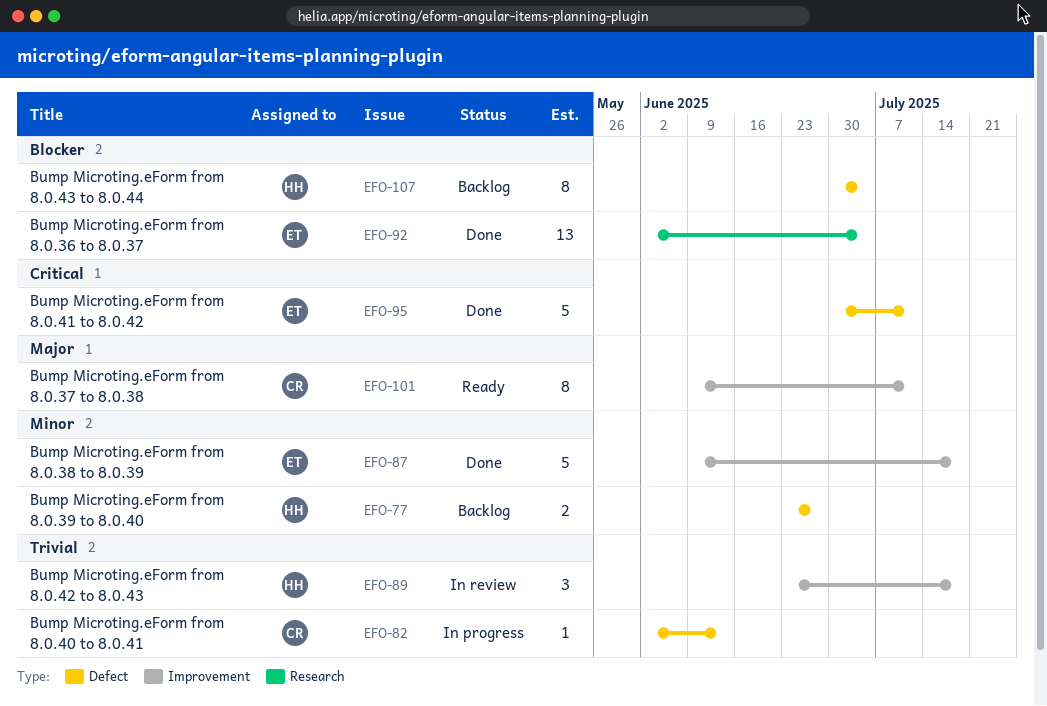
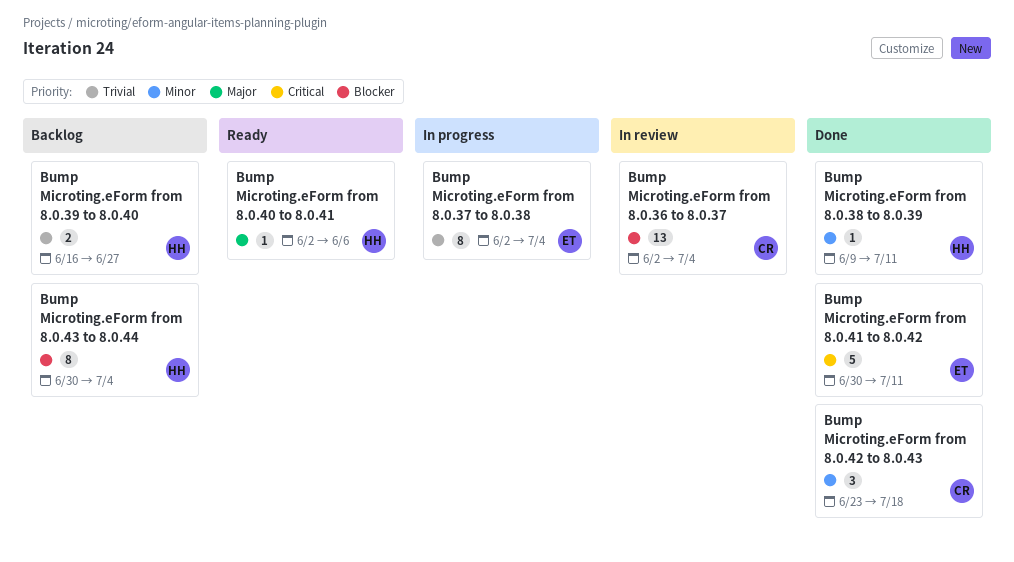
Bump Microting.eForm from 8.0.36 to 8.0.37, status: Done -> In review
Bump Microting.eForm from 8.0.36 to 8.0.37, owner: ET -> CR
Bump Microting.eForm from 8.0.37 to 8.0.38, status: Ready -> In progress
Bump Microting.eForm from 8.0.37 to 8.0.38, owner: CR -> ET
Bump Microting.eForm from 8.0.37 to 8.0.38, priority: Major -> Trivial
Bump Microting.eForm from 8.0.37 to 8.0.38, start: Jun 9 -> Jun 2
Bump Microting.eForm from 8.0.37 to 8.0.38, due: Jul 11 -> Jul 4
Bump Microting.eForm from 8.0.38 to 8.0.39, owner: ET -> HH
Bump Microting.eForm from 8.0.38 to 8.0.39, estimate: 5 -> 1
Bump Microting.eForm from 8.0.38 to 8.0.39, due: Jul 18 -> Jul 11
Bump Microting.eForm from 8.0.39 to 8.0.40, priority: Minor -> Trivial
Bump Microting.eForm from 8.0.39 to 8.0.40, start: Jun 23 -> Jun 16
Bump Microting.eForm from 8.0.40 to 8.0.41, status: In progress -> Ready
Bump Microting.eForm from 8.0.40 to 8.0.41, owner: CR -> HH
Bump Microting.eForm from 8.0.40 to 8.0.41, priority: Trivial -> Major
Bump Microting.eForm from 8.0.40 to 8.0.41, due: Jun 13 -> Jun 6
Bump Microting.eForm from 8.0.42 to 8.0.43, status: In review -> Done
Bump Microting.eForm from 8.0.42 to 8.0.43, owner: HH -> CR
Bump Microting.eForm from 8.0.42 to 8.0.43, priority: Trivial -> Minor

